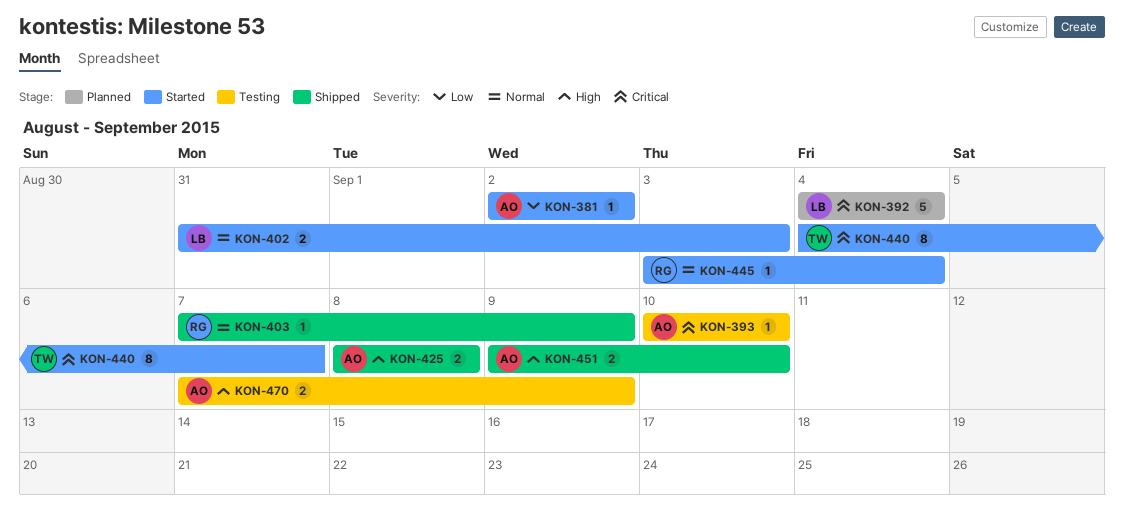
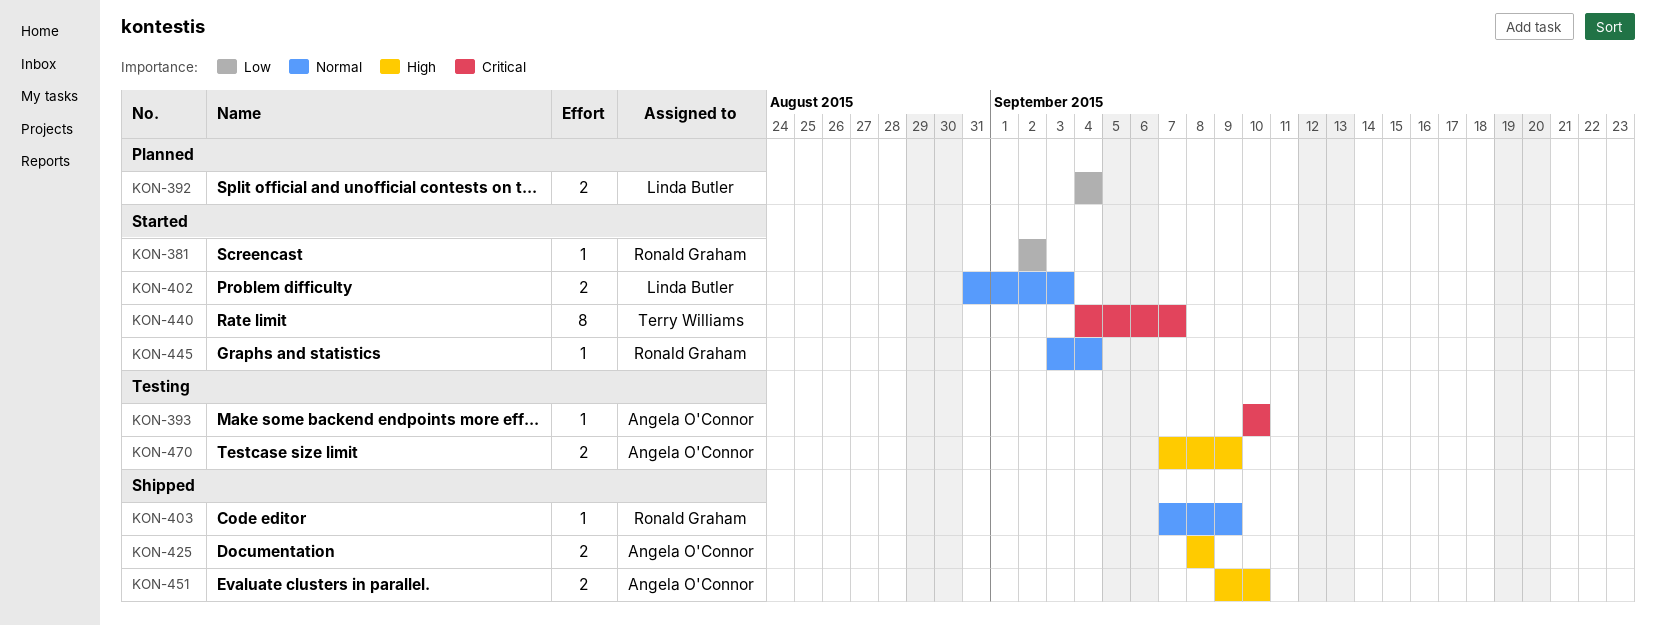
KON-381, owner: Angela O'Connor -> Ronald Graham
KON-392, priority: Critical -> Low
KON-392, estimate: 5 -> 2

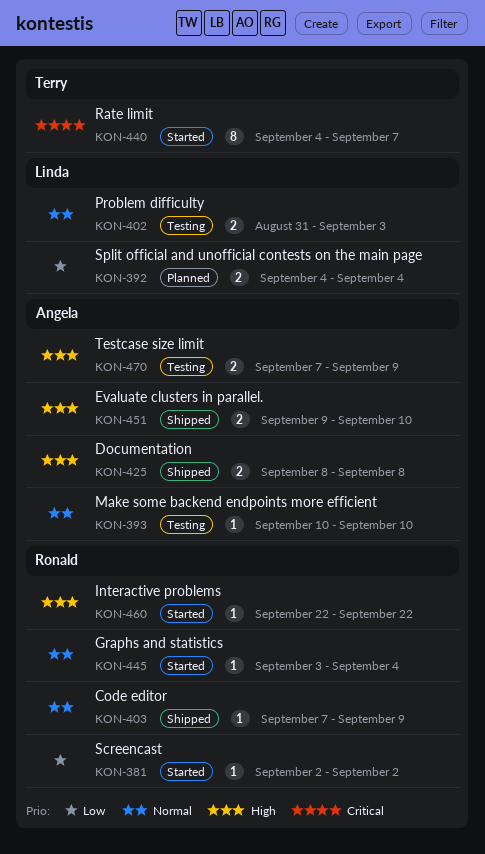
KON-393, priority: Critical -> Normal
KON-402, status: Started -> Testing
KON-460: none -> present

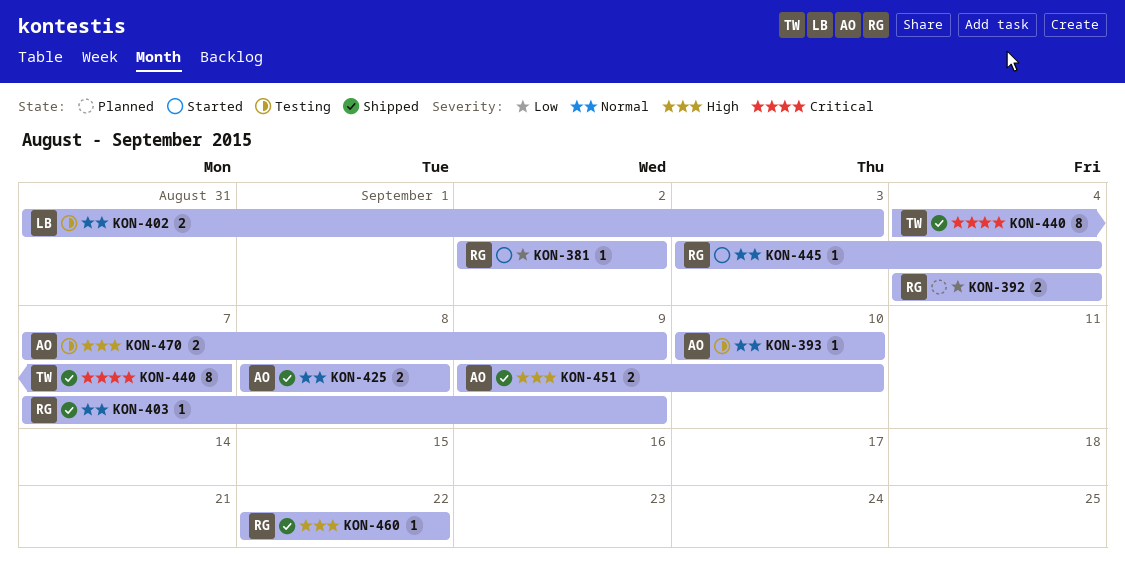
KON-392, owner: Linda -> Ronald
KON-425, priority: High -> Normal
KON-440, status: Started -> Shipped
KON-460, status: Started -> Shipped

